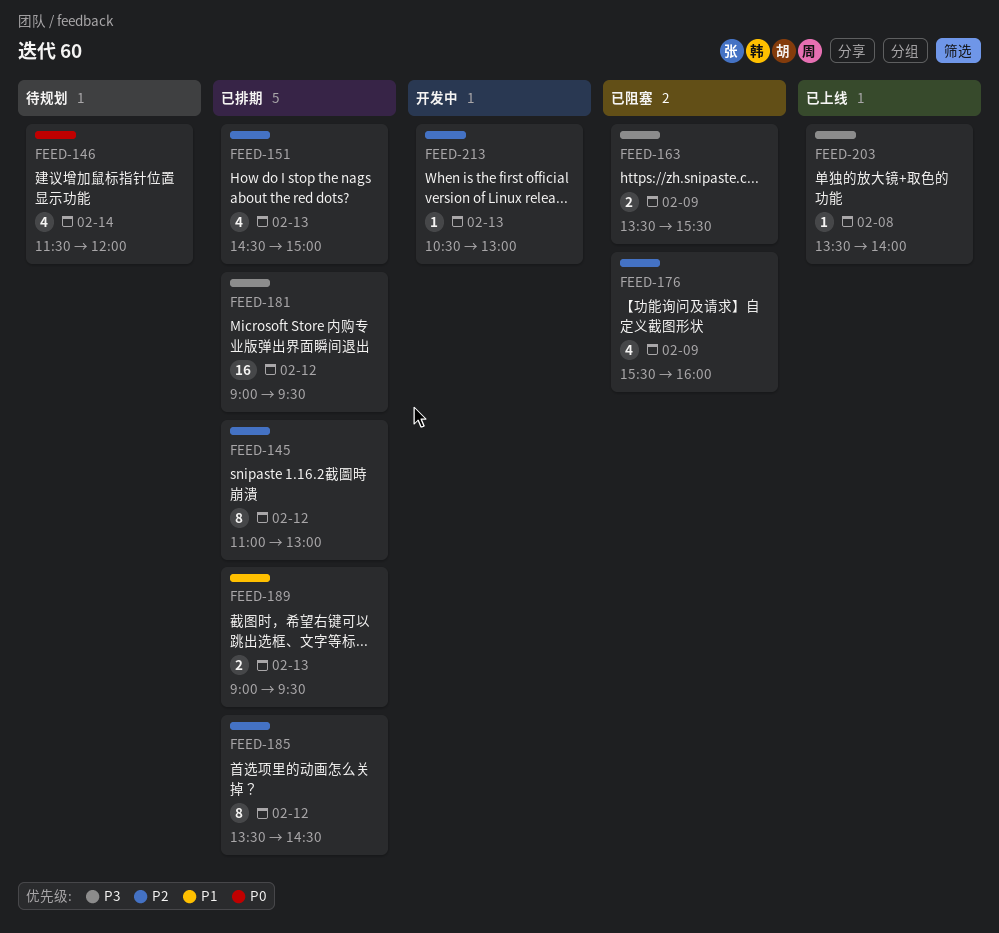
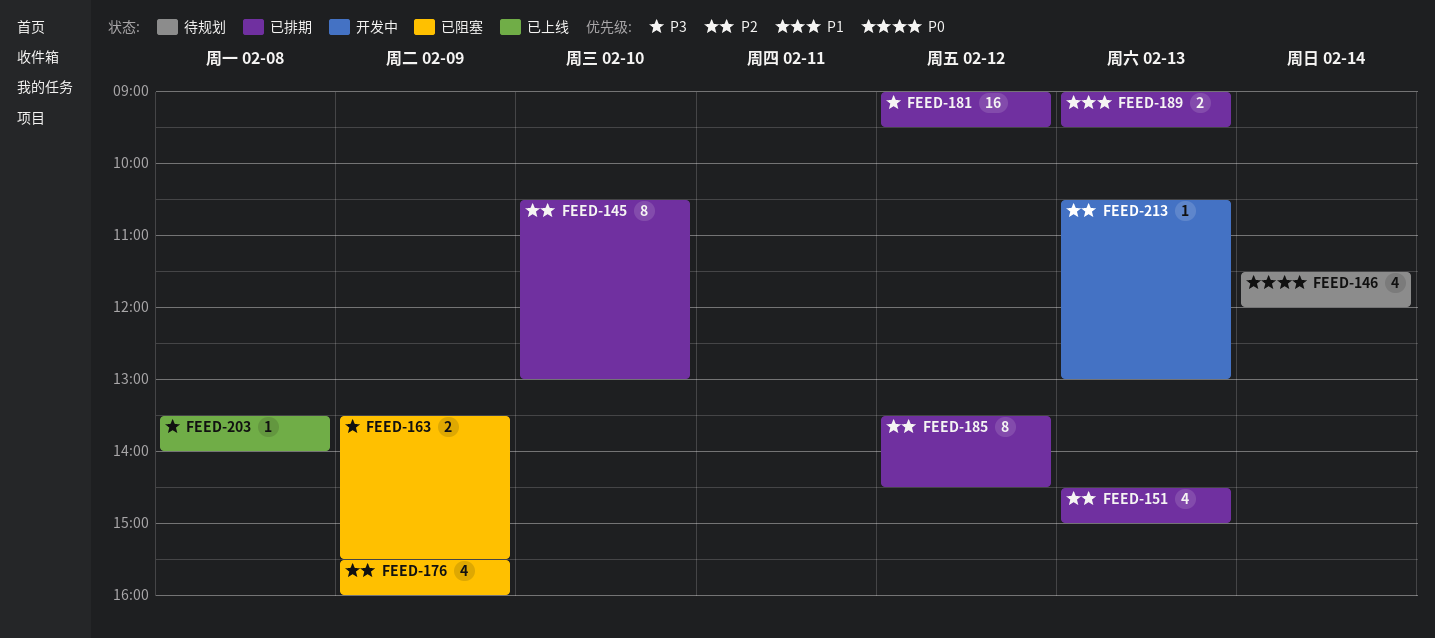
FEED-145, day: Feb 12 -> Feb 10
FEED-145, begins: 11:00 -> 10:30

